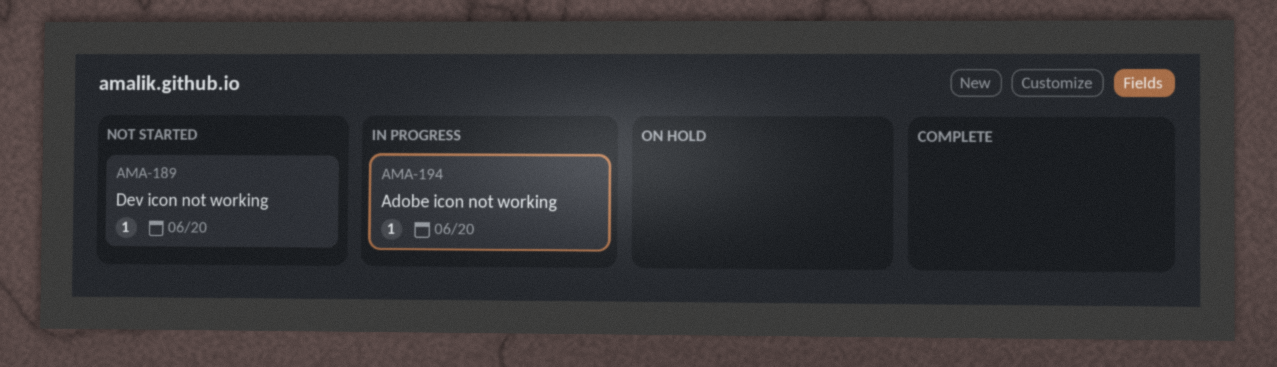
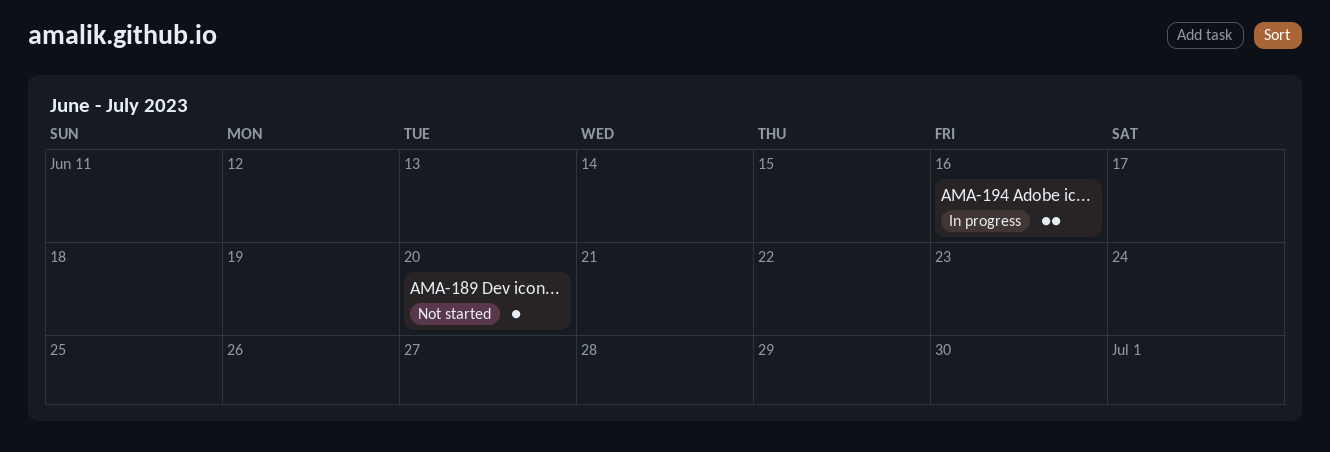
AMA-194, estimate: 1 -> 2
AMA-194, due: Jun 20 -> Jun 16

